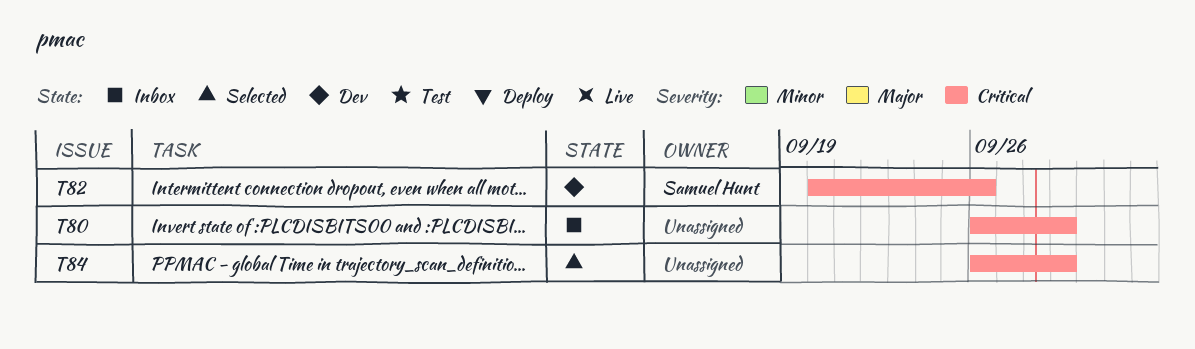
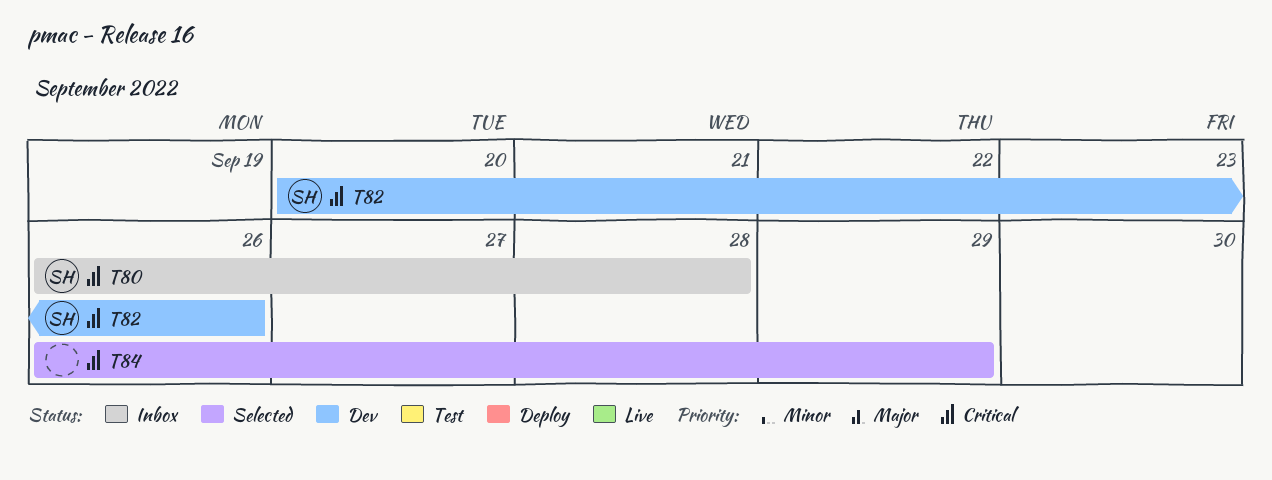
T80, owner: none -> Samuel Hunt
T80, due: Sep 29 -> Sep 28

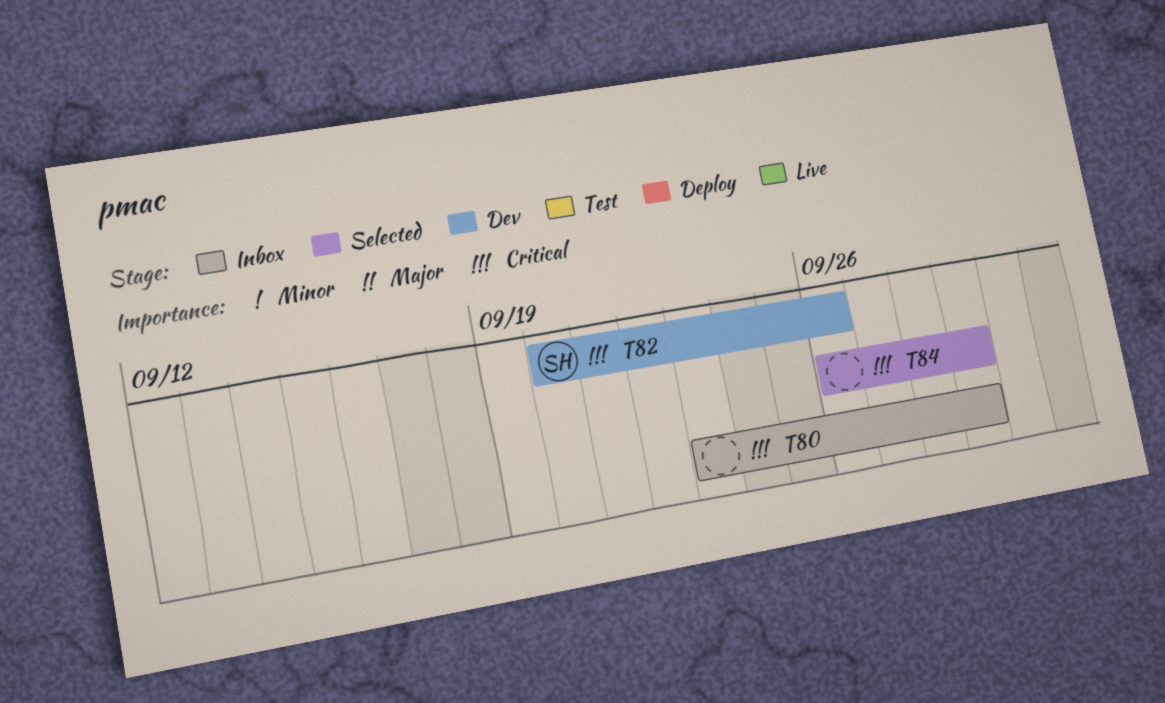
T80, owner: SH -> none
T80, start: Sep 26 -> Sep 23
T80, due: Sep 28 -> Sep 29

